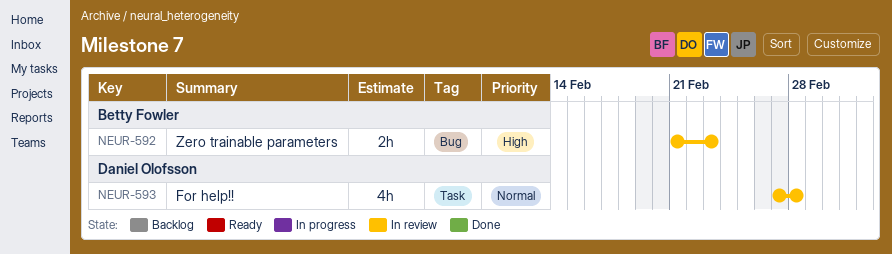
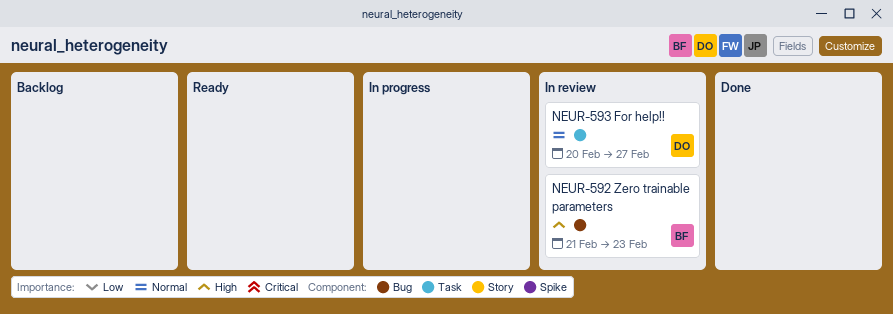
NEUR-593, start: Feb 27 -> Feb 20
NEUR-593, due: Feb 28 -> Feb 27

